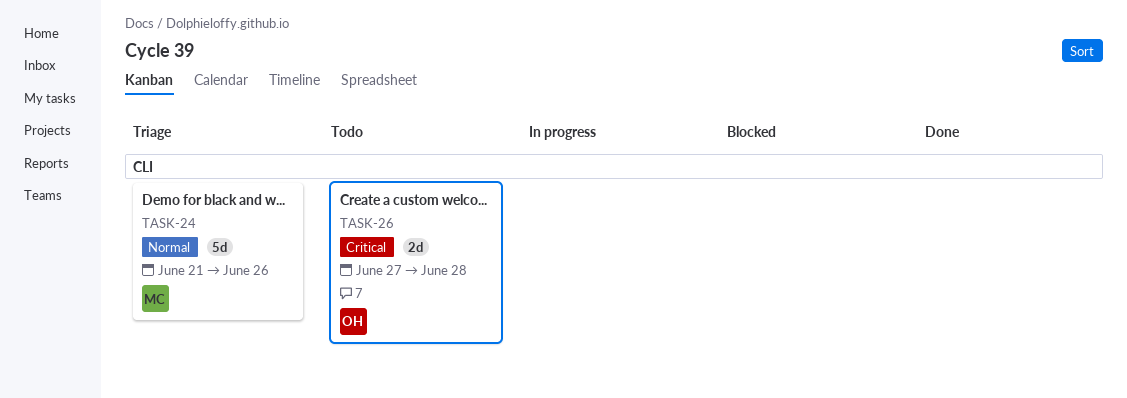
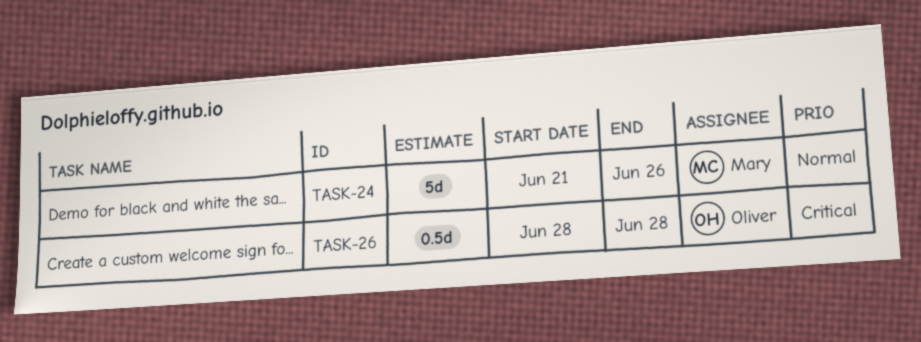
TASK-26, estimate: 2d -> 0.5d
TASK-26, start: Jun 27 -> Jun 28

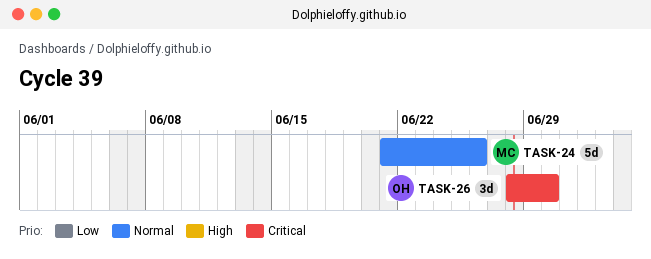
TASK-26, estimate: 0.5d -> 3d
TASK-26, due: Jun 28 -> Jun 30

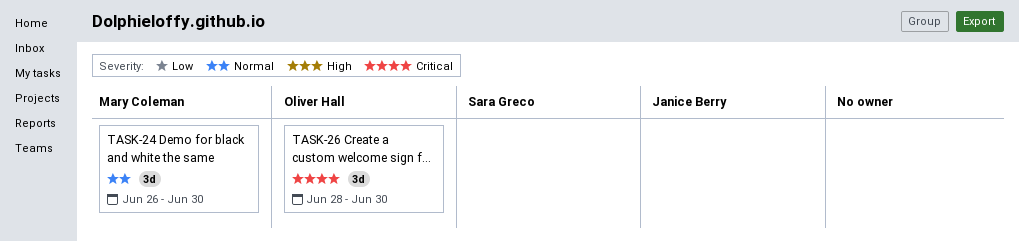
TASK-24, estimate: 5d -> 3d
TASK-24, start: Jun 21 -> Jun 26
TASK-24, due: Jun 26 -> Jun 30

